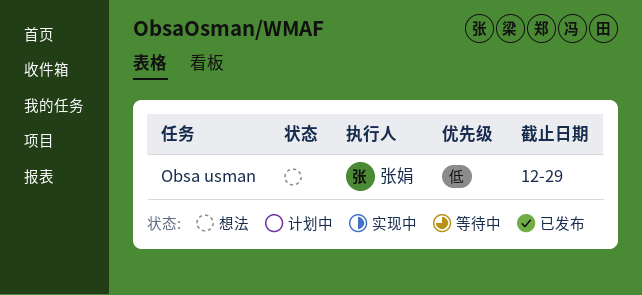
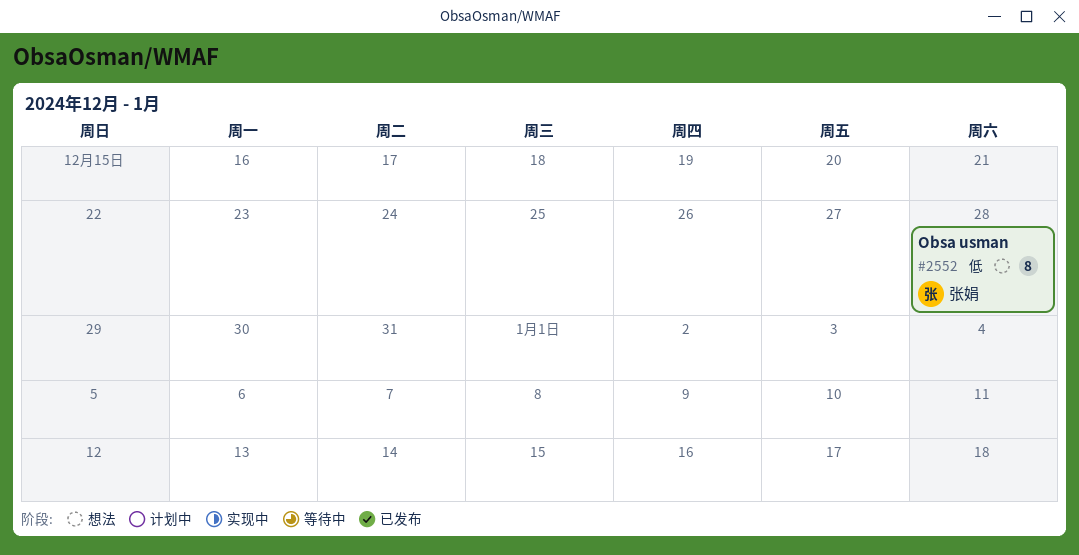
Obsa usman, due: Dec 29 -> Dec 28

